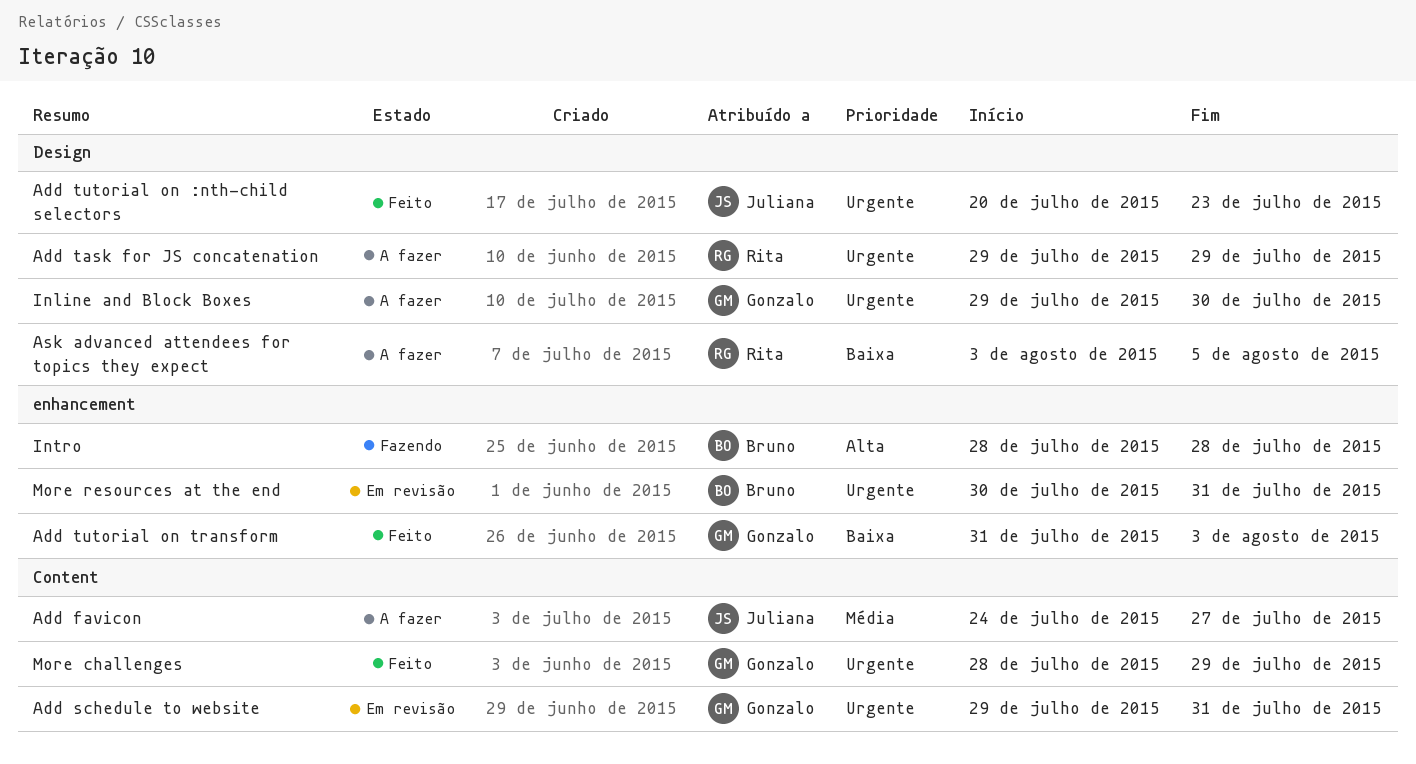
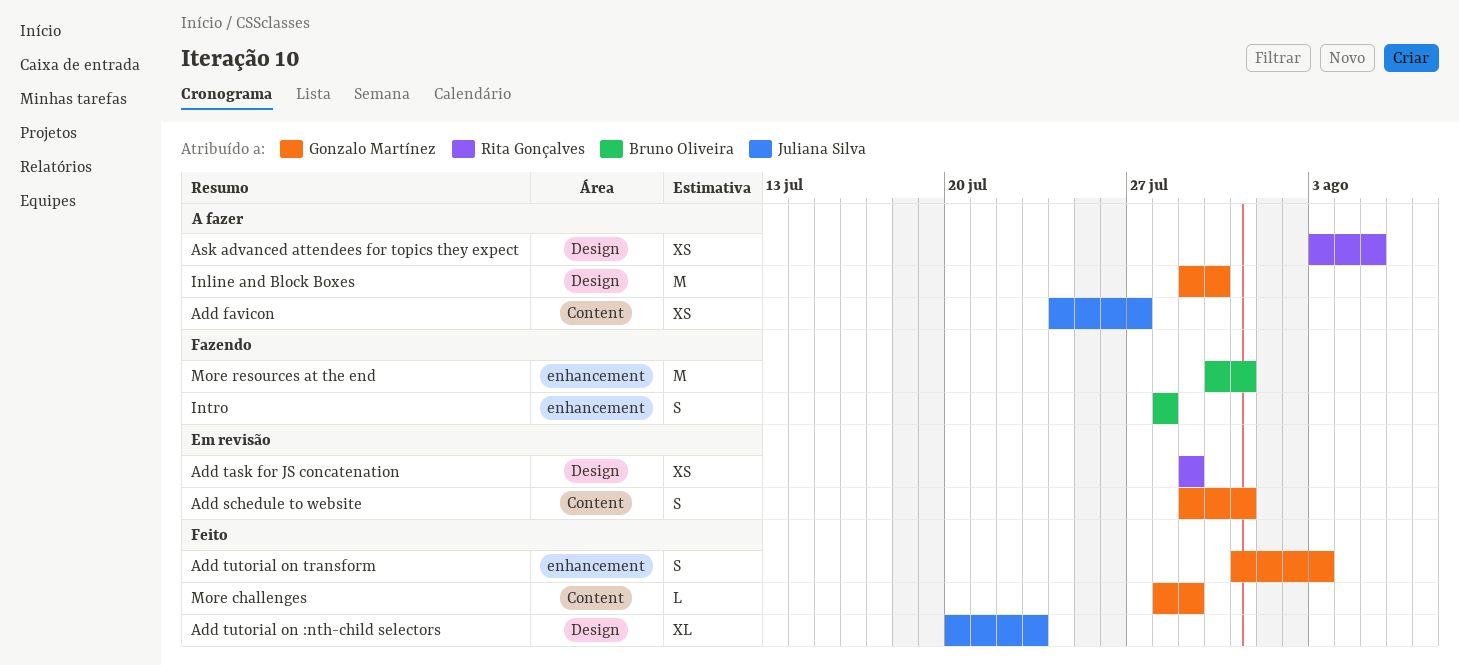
Add task for JS concatenation, status: A fazer -> Em revisão
More resources at the end, status: Em revisão -> Fazendo

